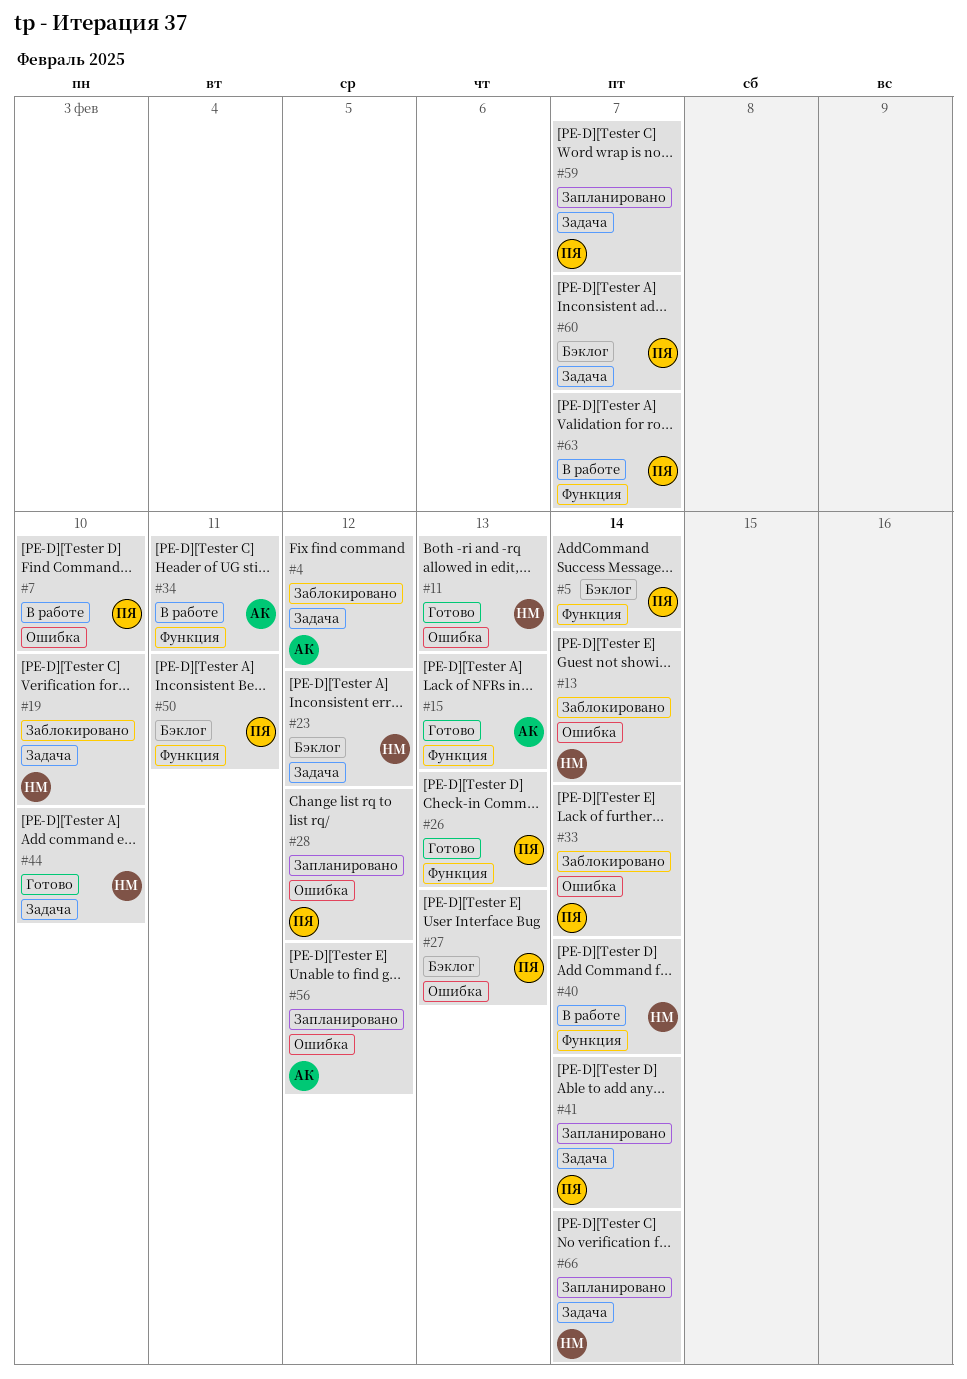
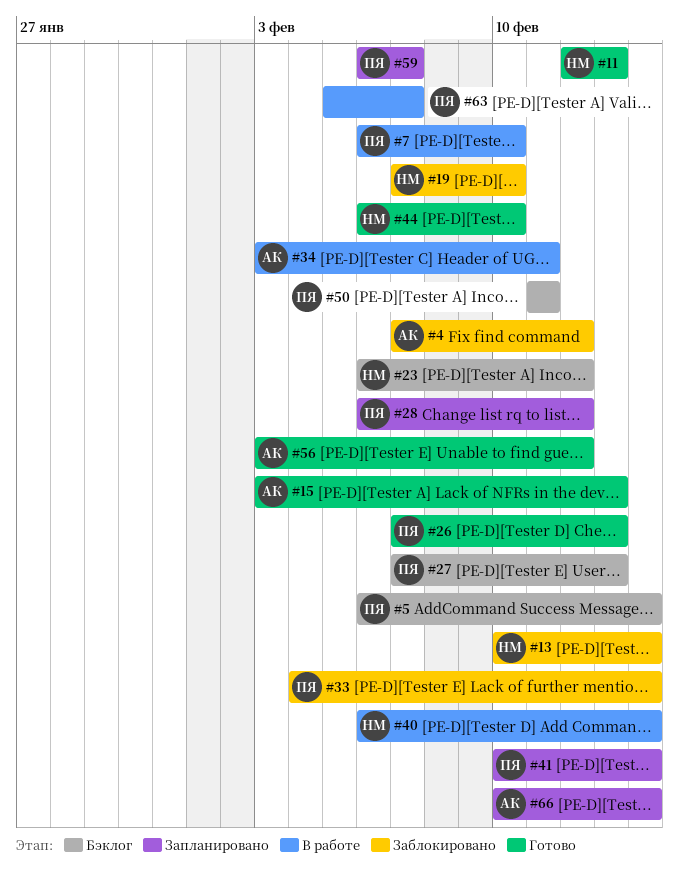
#56, status: Запланировано -> Готово
#60: present -> none
#66, owner: НМ -> АК

